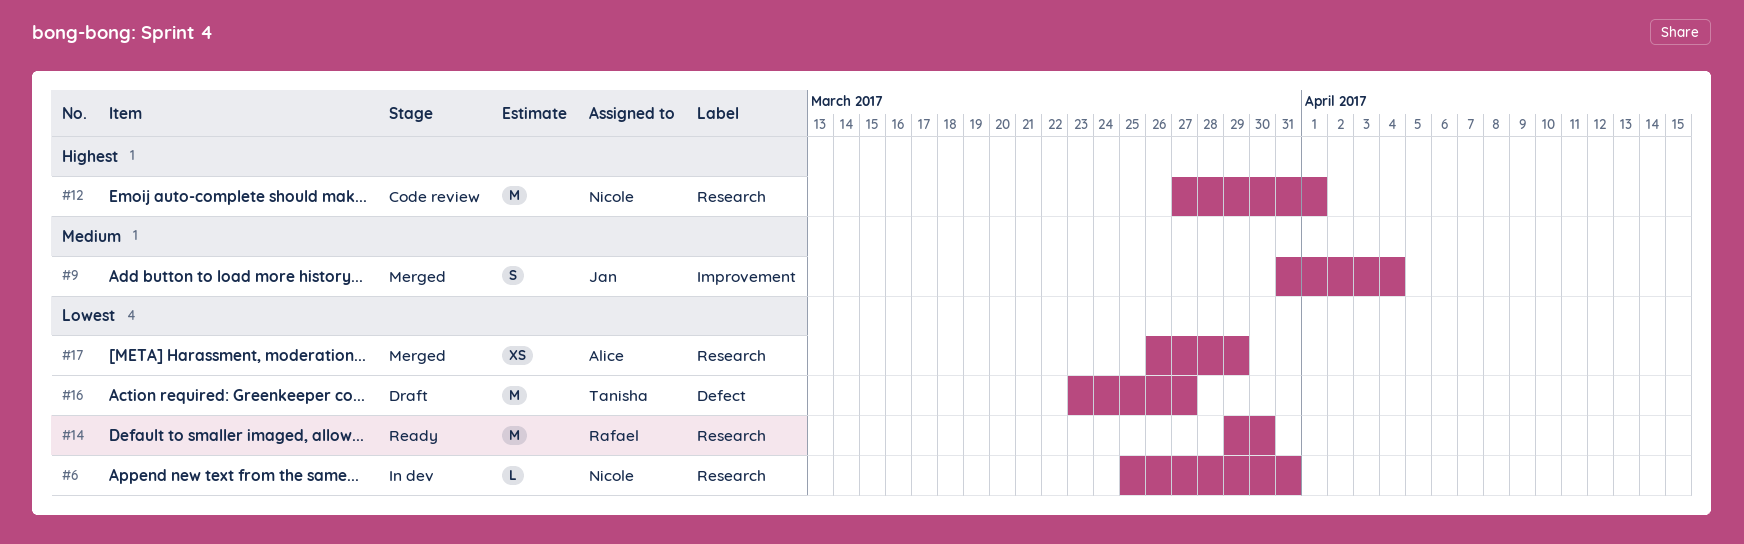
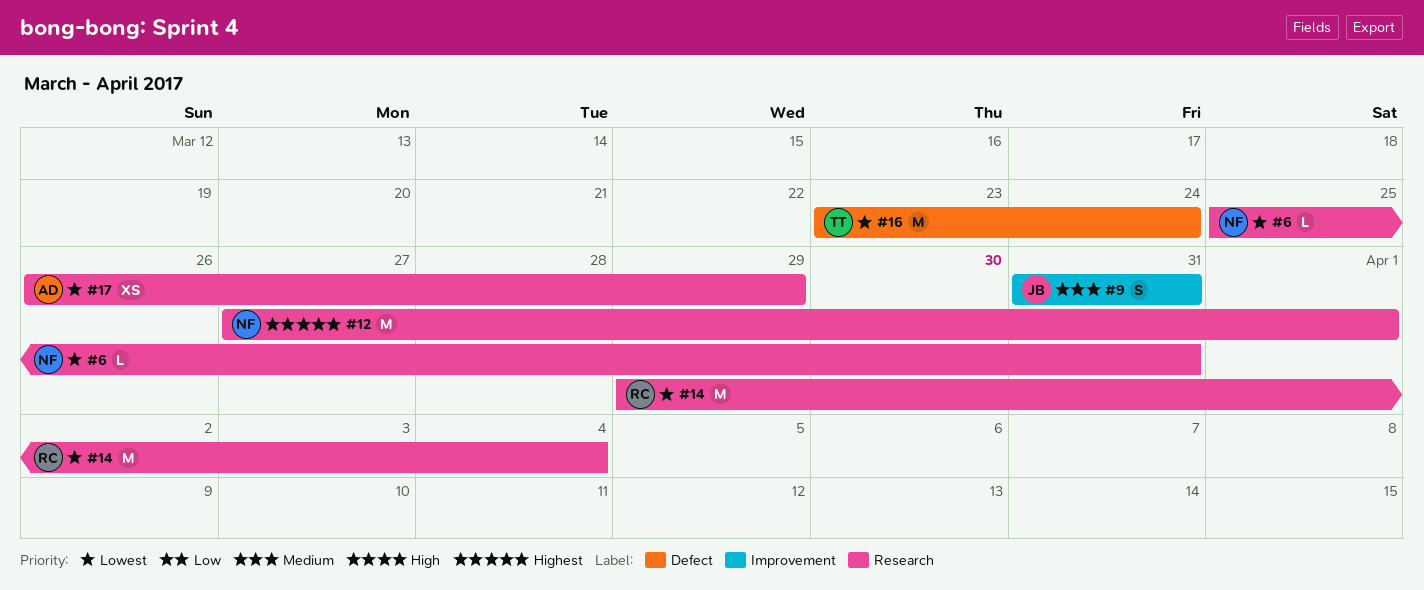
#9, due: Apr 4 -> Mar 31
#14, due: Mar 30 -> Apr 4
#16, due: Mar 27 -> Mar 24

